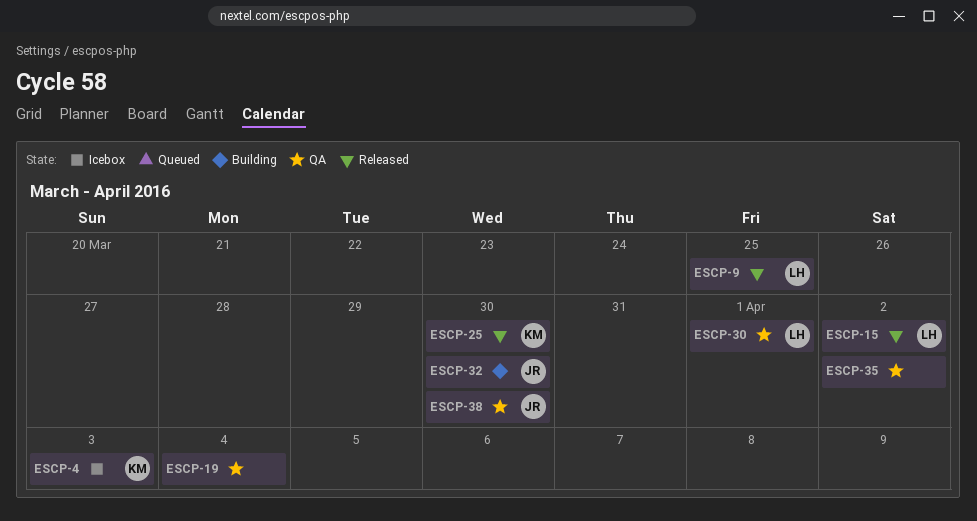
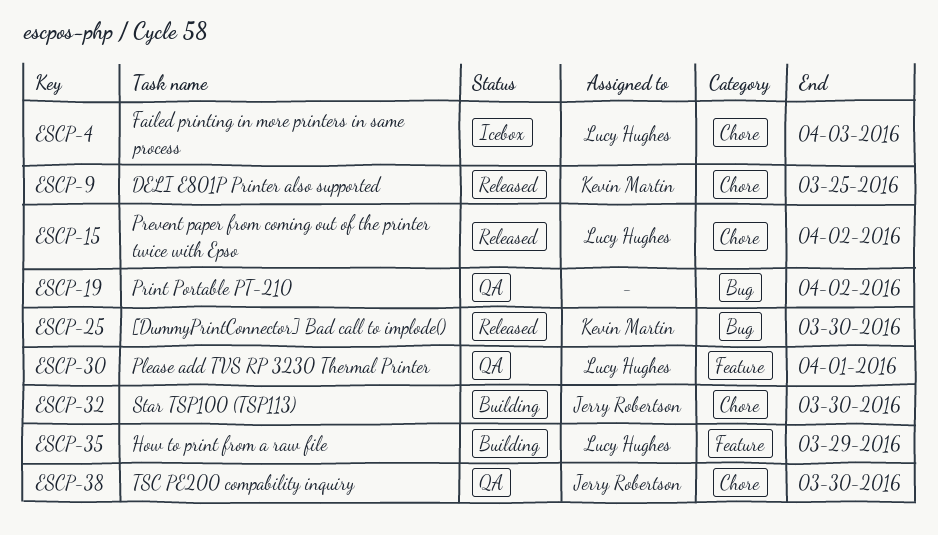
ESCP-4, owner: Kevin Martin -> Lucy Hughes
ESCP-9, owner: Lucy Hughes -> Kevin Martin
ESCP-19, due: Apr 4 -> Apr 2
ESCP-35, status: QA -> Building
ESCP-35, owner: none -> Lucy Hughes
ESCP-35, due: Apr 2 -> Mar 29

